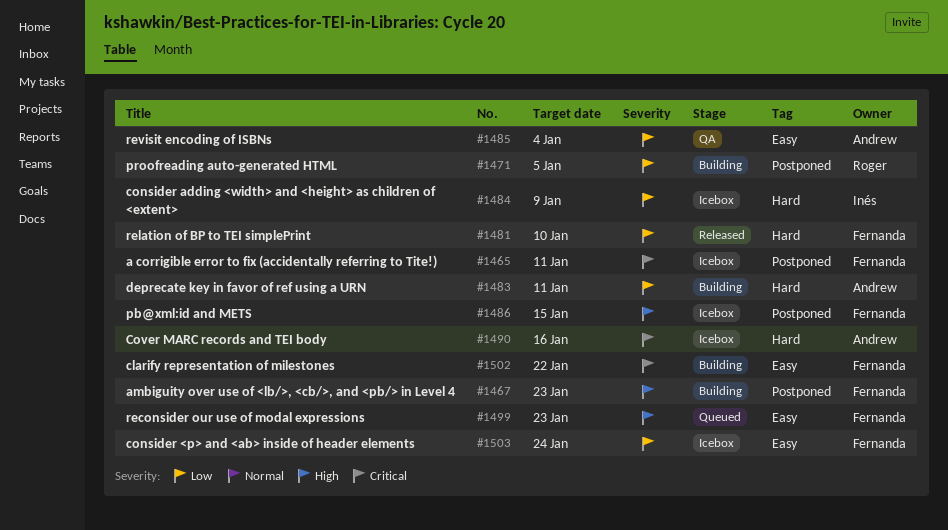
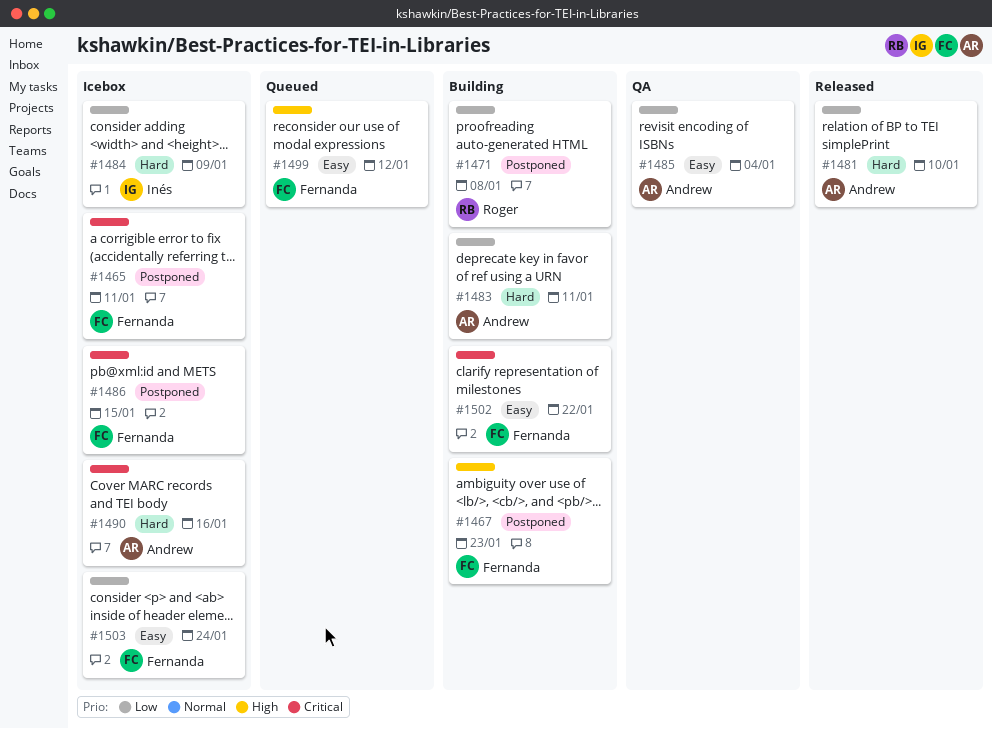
#1471, due: Jan 5 -> Jan 8
#1481, owner: Fernanda -> Andrew
#1486, priority: High -> Critical
#1499, due: Jan 23 -> Jan 12

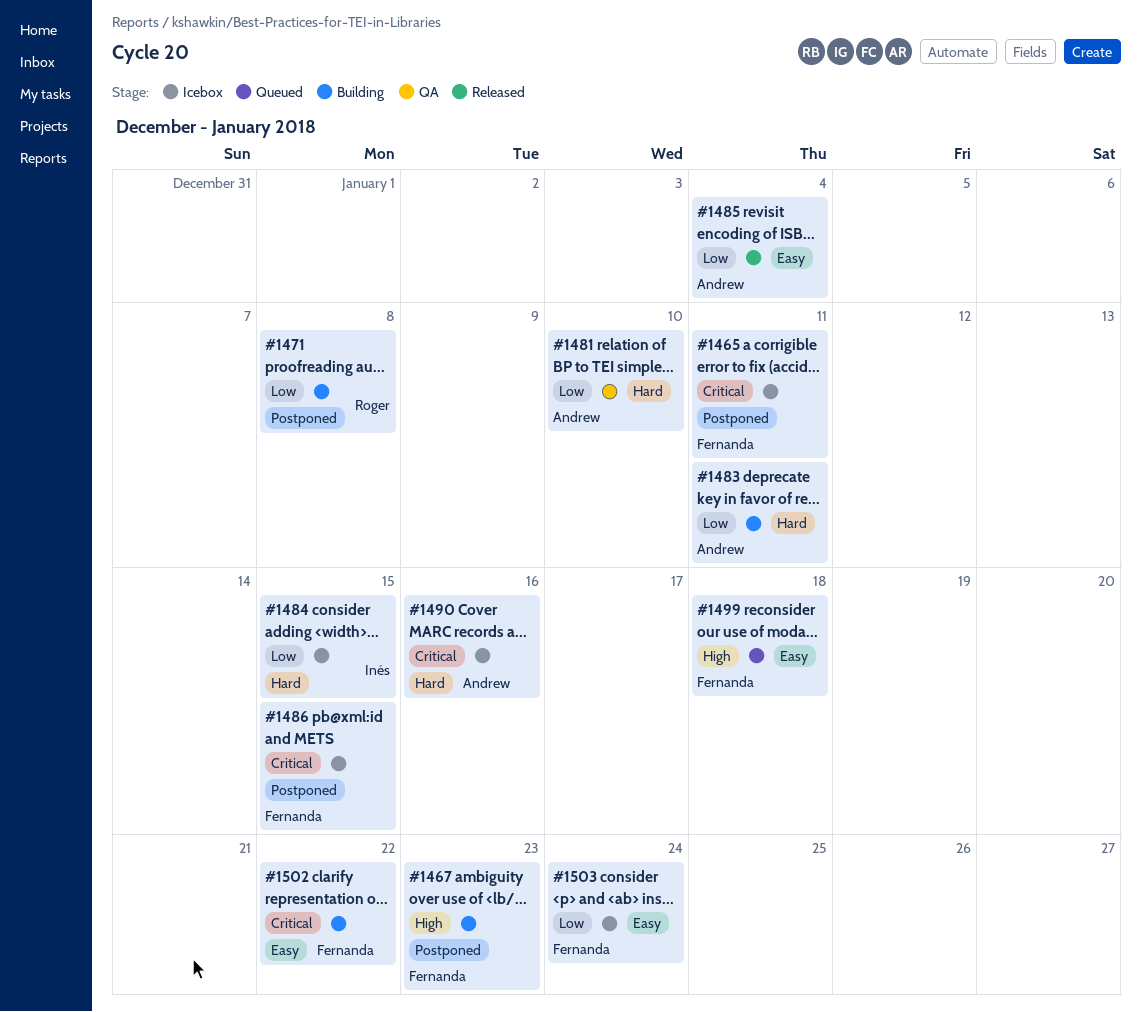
#1481, status: Released -> QA
#1484, due: Jan 9 -> Jan 15
#1485, status: QA -> Released
#1499, due: Jan 12 -> Jan 18

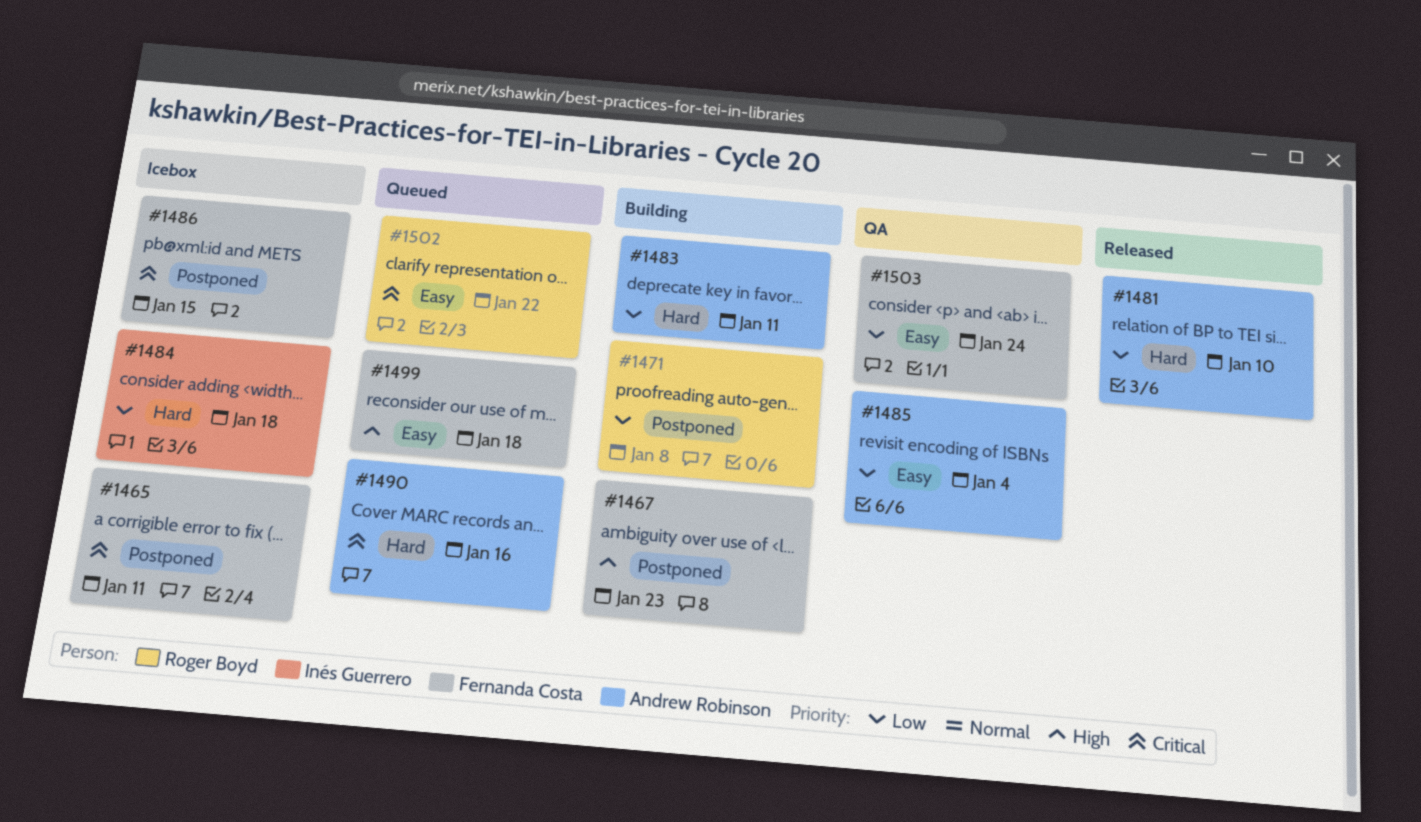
#1481, status: QA -> Released
#1484, due: Jan 15 -> Jan 18
#1485, status: Released -> QA
#1490, status: Icebox -> Queued
#1502, status: Building -> Queued
#1502, owner: Fernanda Costa -> Roger Boyd
#1503, status: Icebox -> QA

